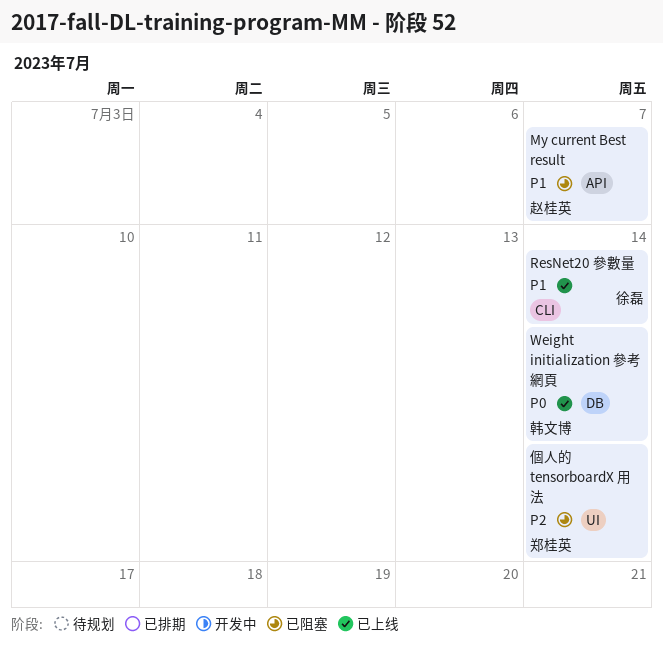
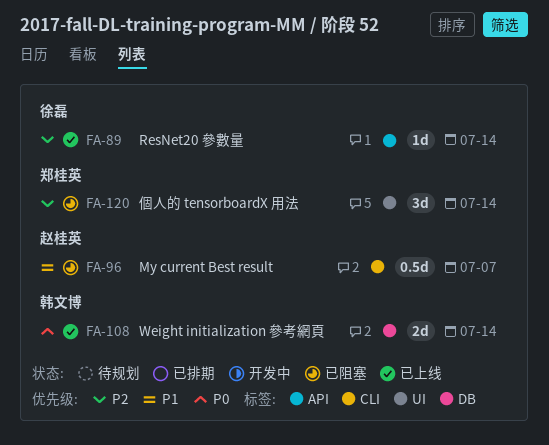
My current Best result, label: API -> CLI
ResNet20 參數量, priority: P1 -> P2
ResNet20 參數量, label: CLI -> API

